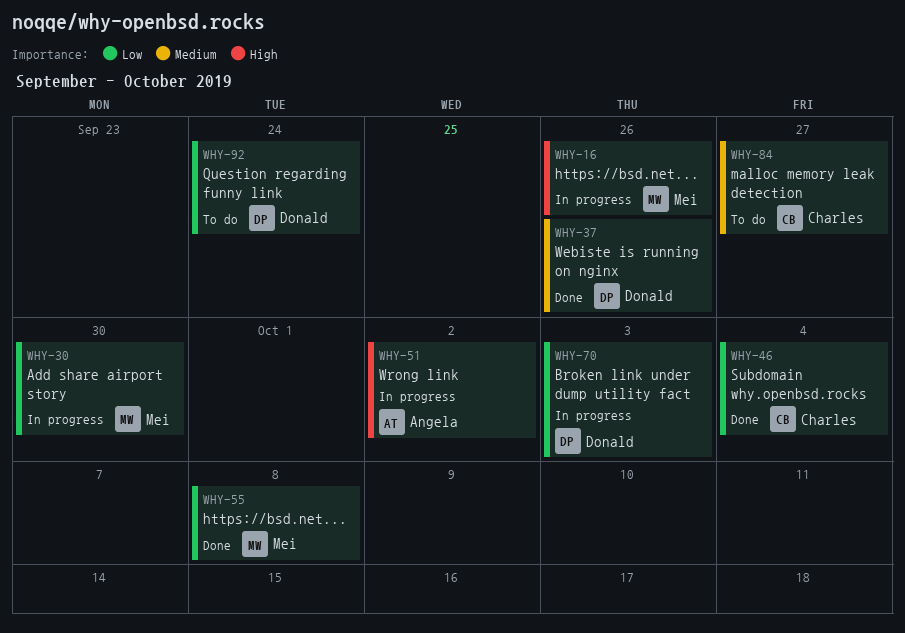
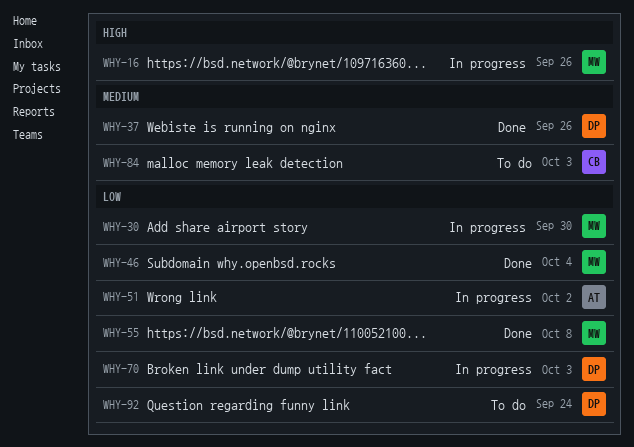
WHY-46, owner: Charles -> Mei
WHY-51, priority: High -> Low
WHY-84, due: Sep 27 -> Oct 3

